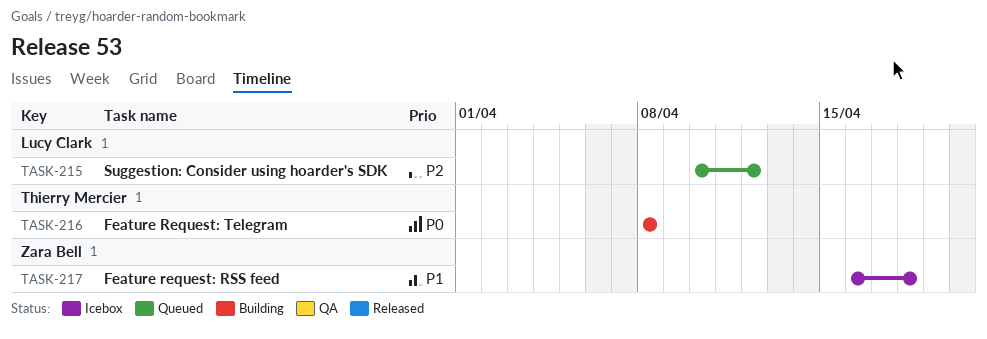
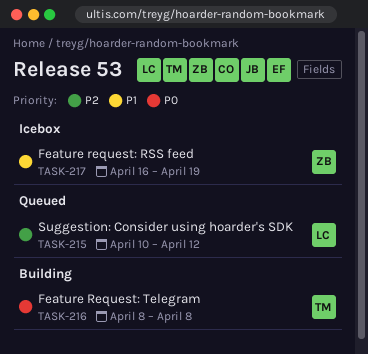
TASK-217, due: Apr 18 -> Apr 19

